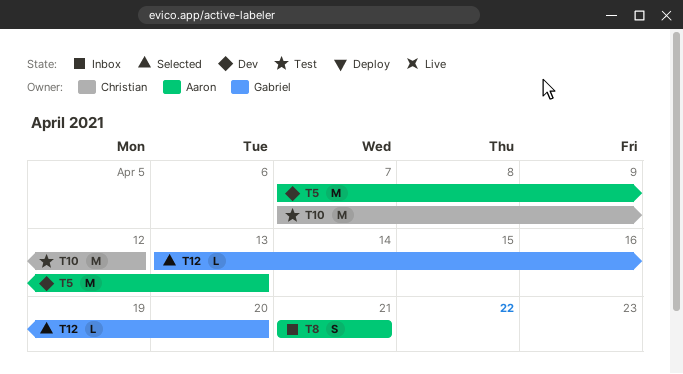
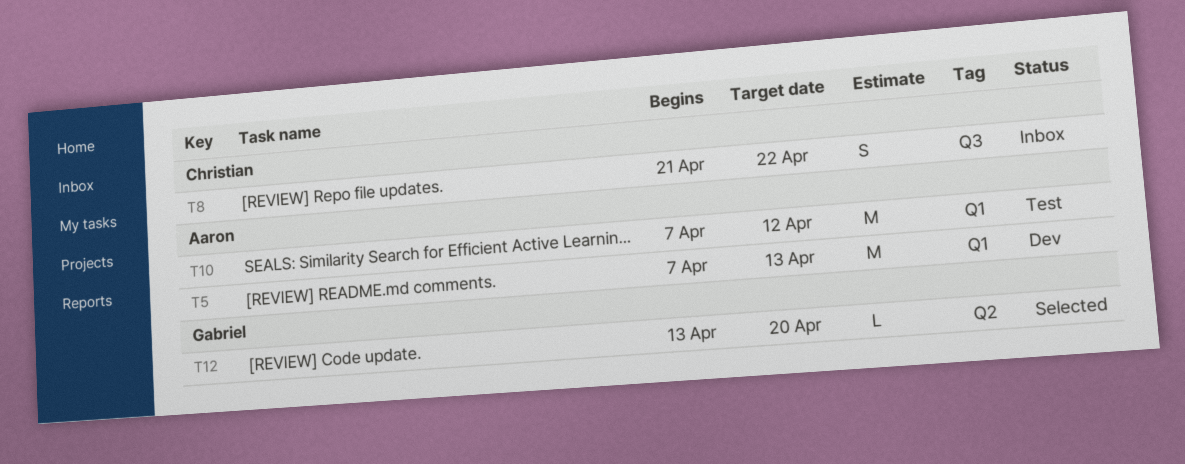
T8, owner: Aaron -> Christian
T8, due: Apr 21 -> Apr 22
T10, owner: Christian -> Aaron

